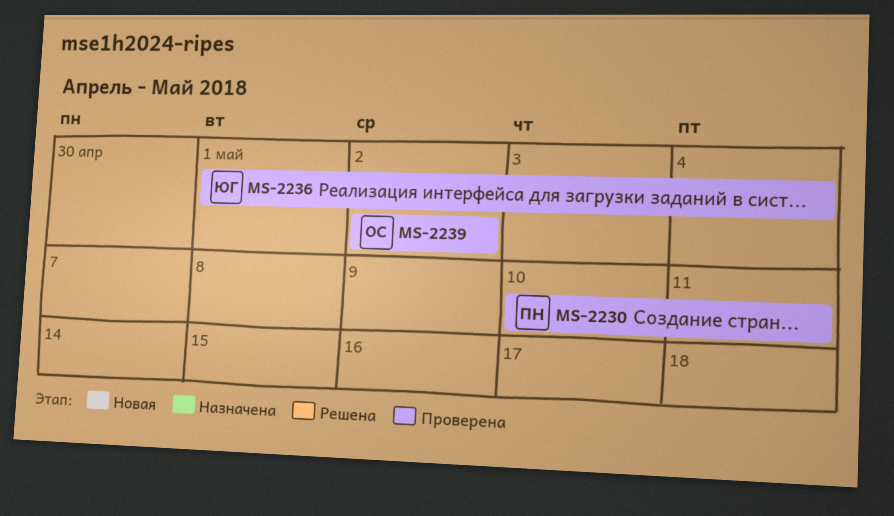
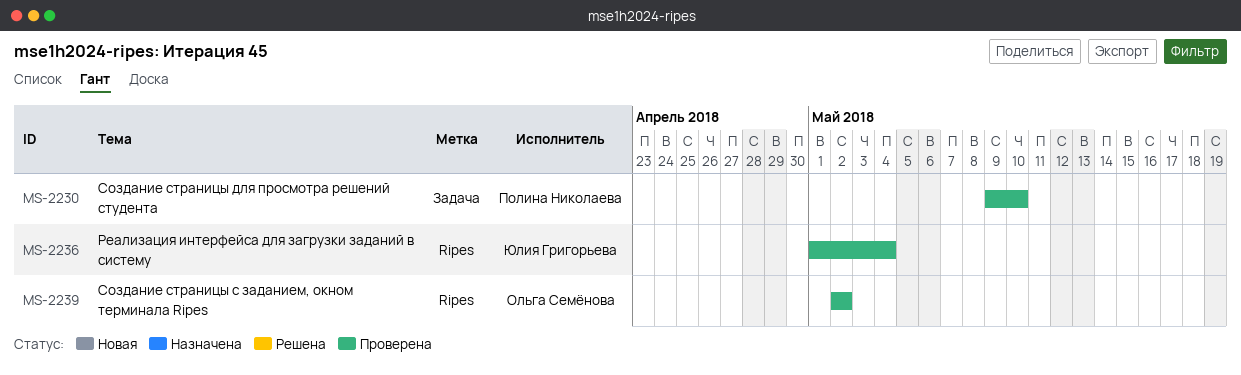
MS-2230, start: May 10 -> May 9
MS-2230, due: May 11 -> May 10

